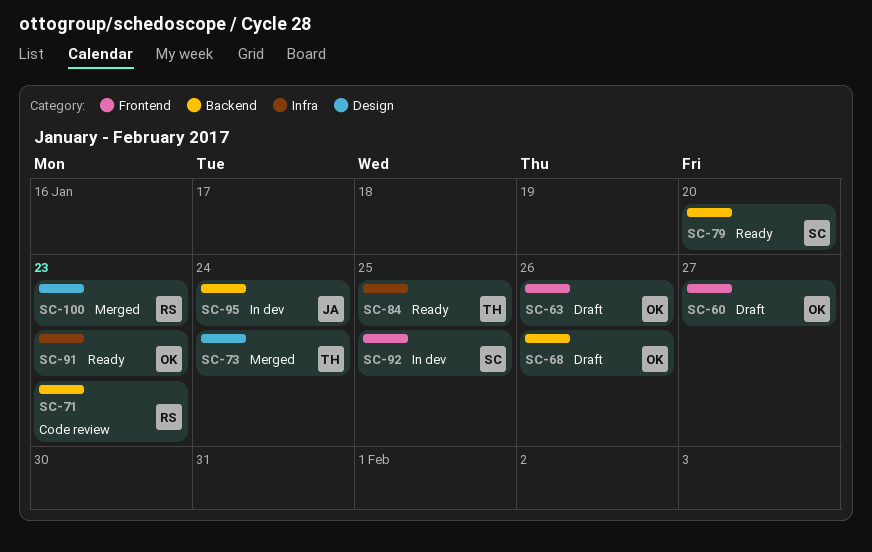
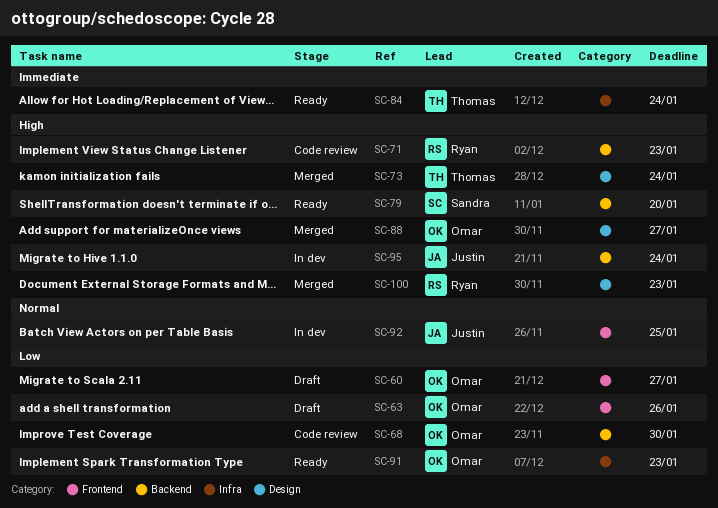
SC-68, status: Draft -> Code review
SC-68, due: Jan 26 -> Jan 30
SC-84, due: Jan 25 -> Jan 24
SC-88: none -> present
SC-92, owner: Sandra -> Justin

